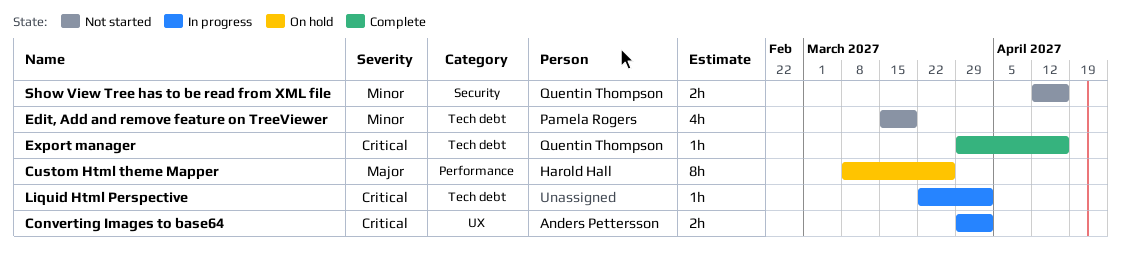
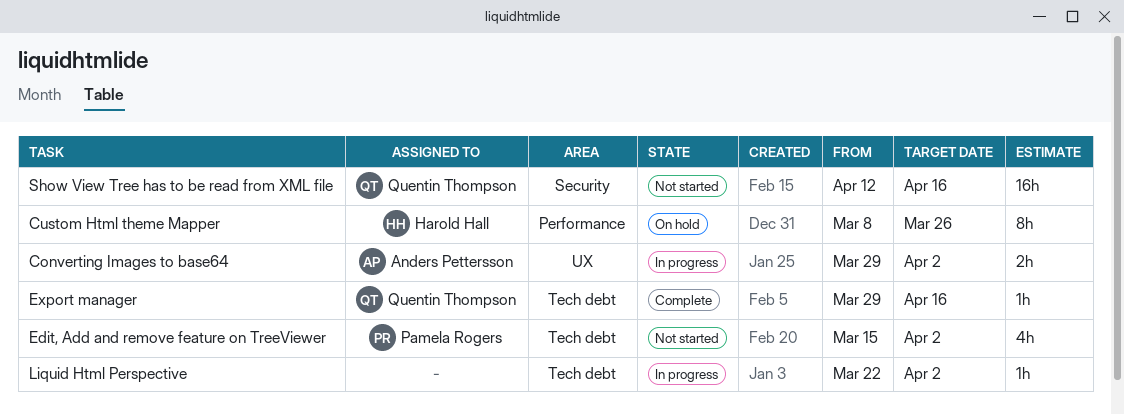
Edit, Add and remove feature on TreeViewer, due: Mar 19 -> Apr 2
Show View Tree has to be read from XML file, estimate: 2h -> 16h

